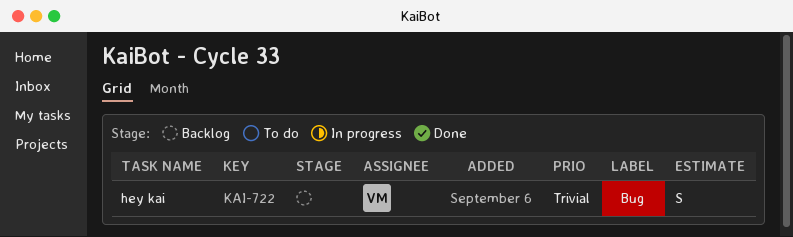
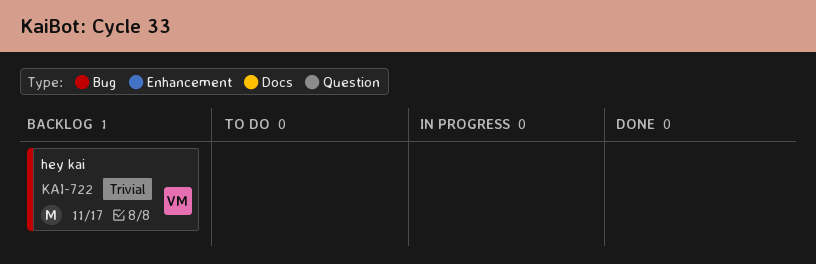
KAI-722, estimate: S -> M

